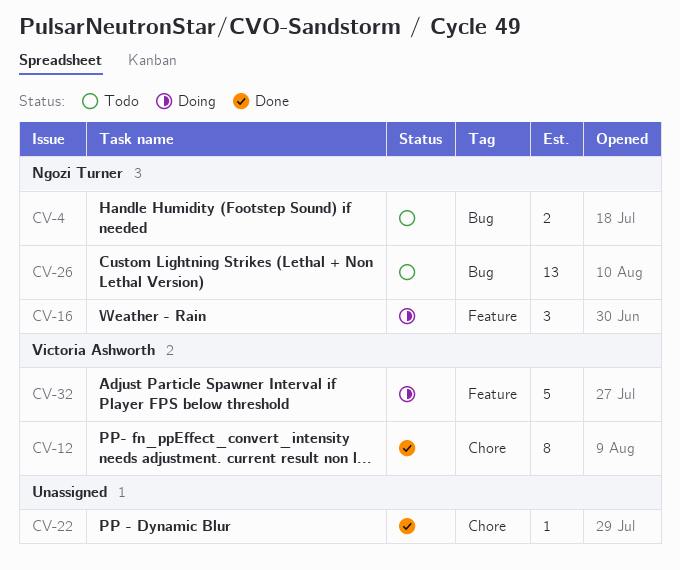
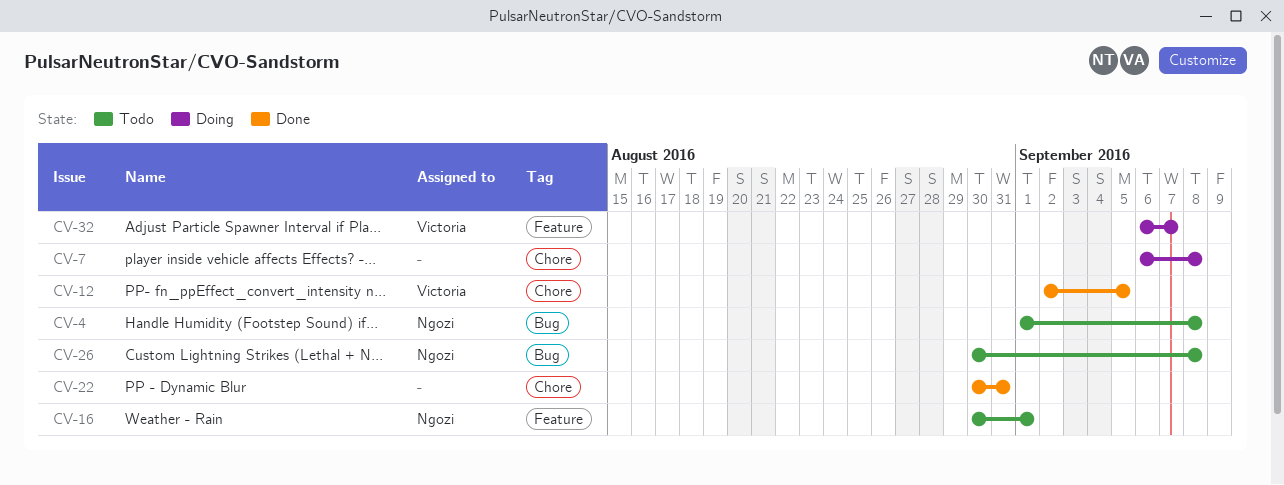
CV-7: none -> present
CV-16, status: Doing -> Todo

